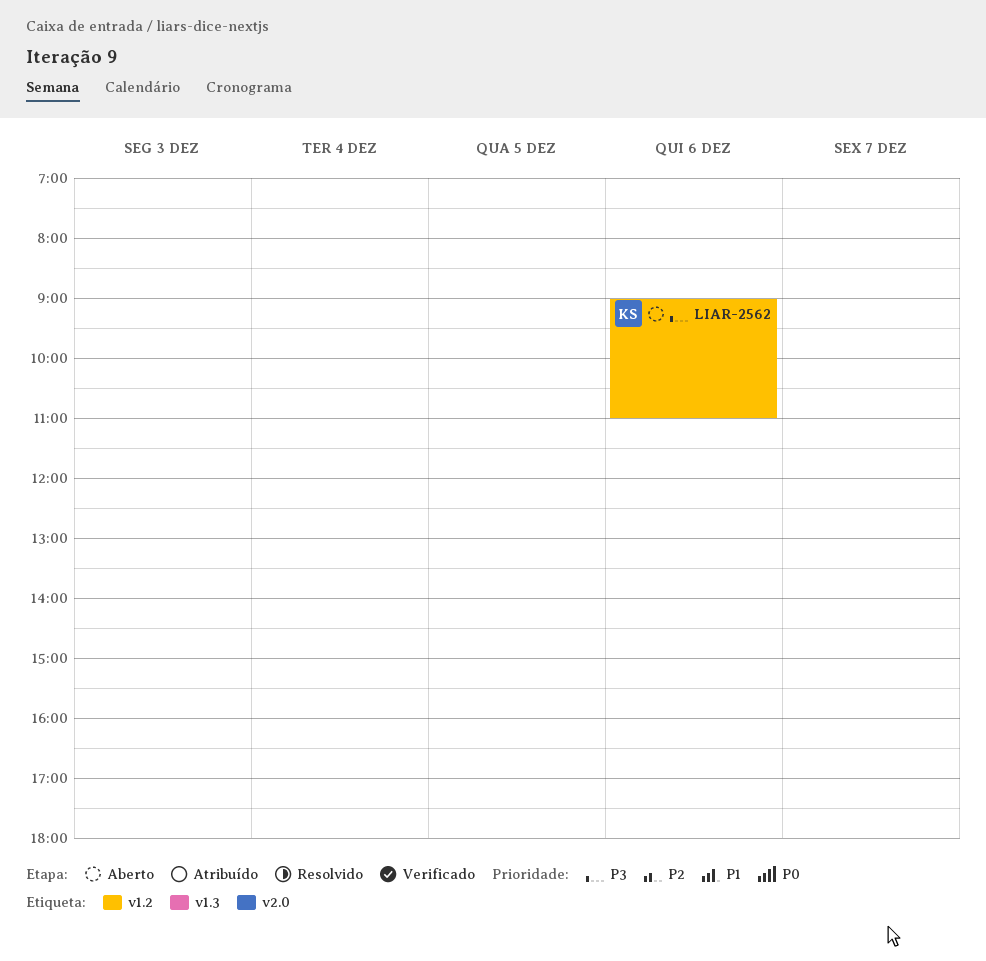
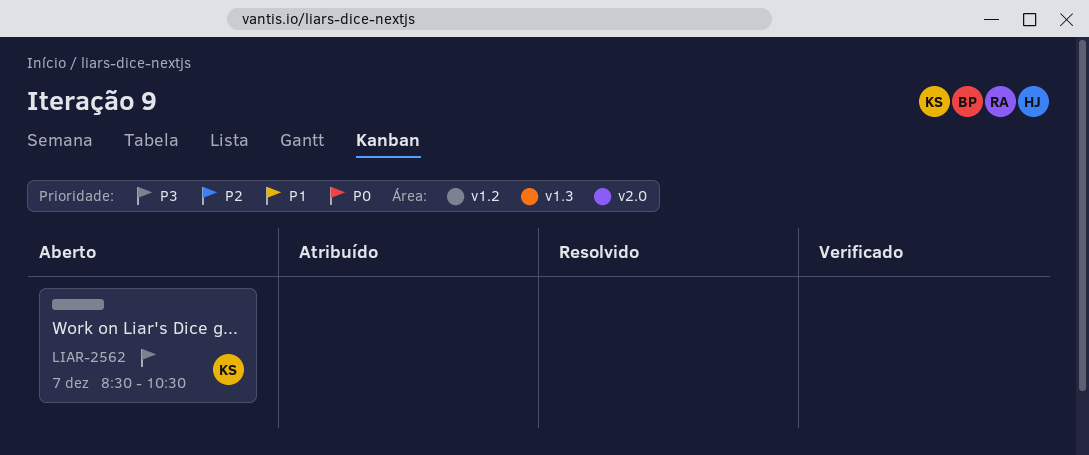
LIAR-2562, day: Dec 6 -> Dec 7
LIAR-2562, begins: 09:00 -> 08:30
LIAR-2562, ends: 11:00 -> 10:30

